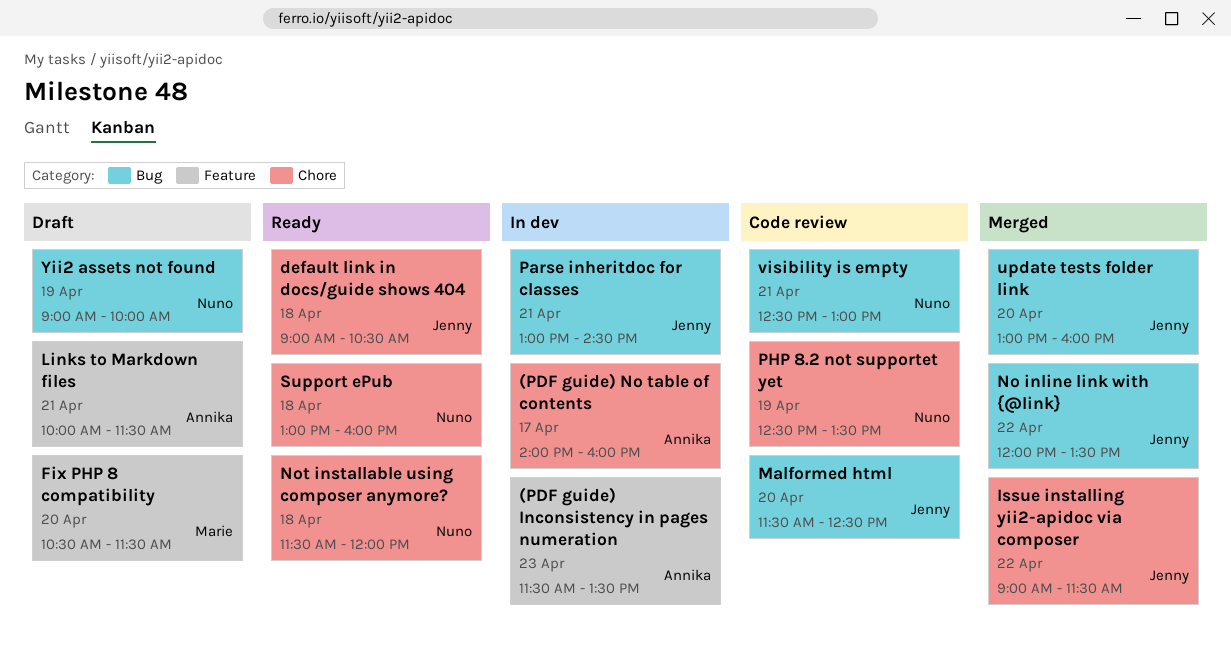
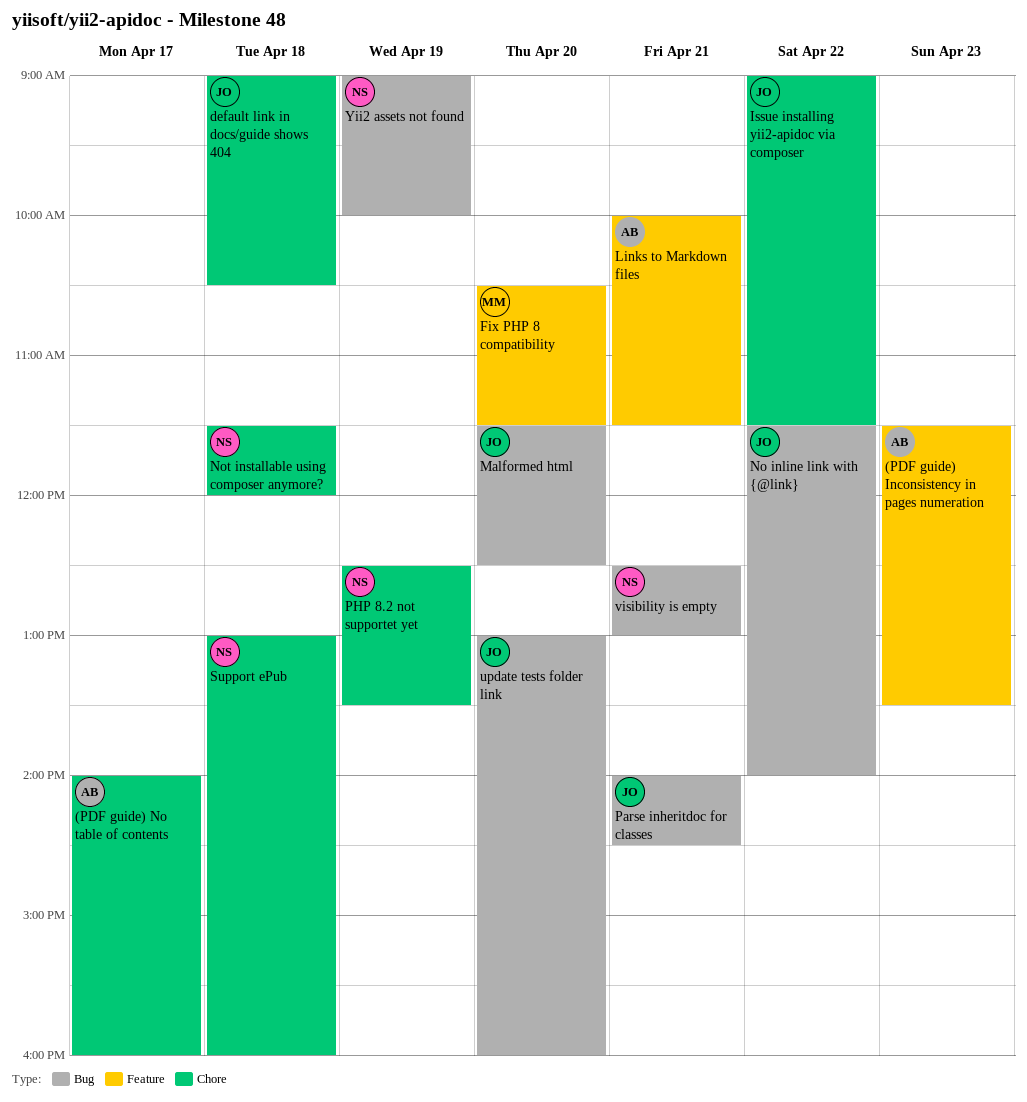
No inline link with {@link}, begins: 12:00 -> 11:30
No inline link with {@link}, ends: 13:30 -> 14:00
Parse inheritdoc for classes, begins: 13:00 -> 14:00

